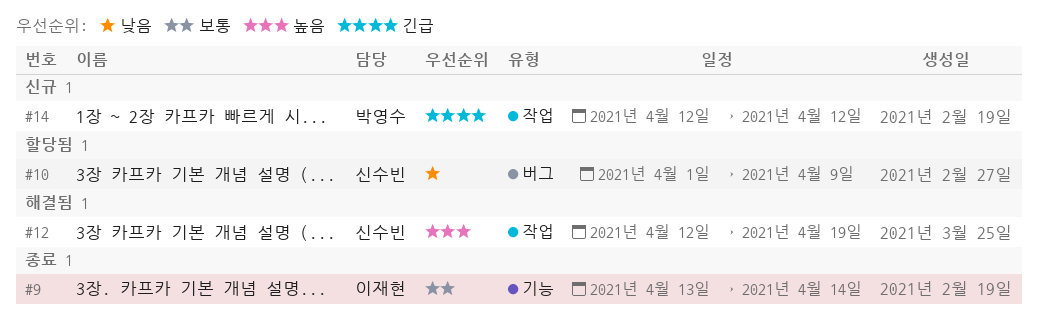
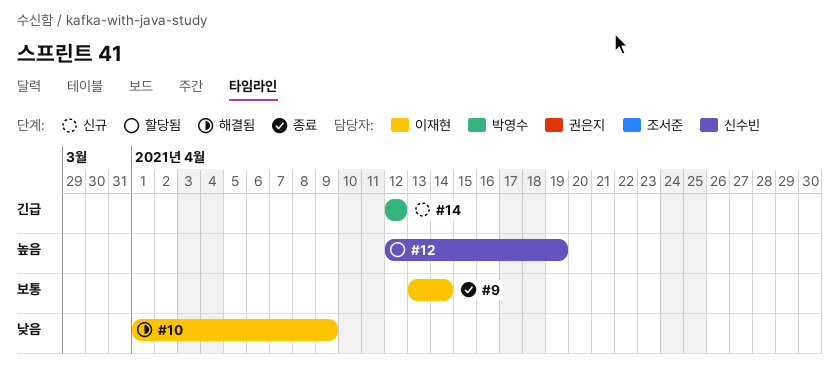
#10, status: 할당됨 -> 해결됨
#10, owner: 신수빈 -> 이재현
#12, status: 해결됨 -> 할당됨

